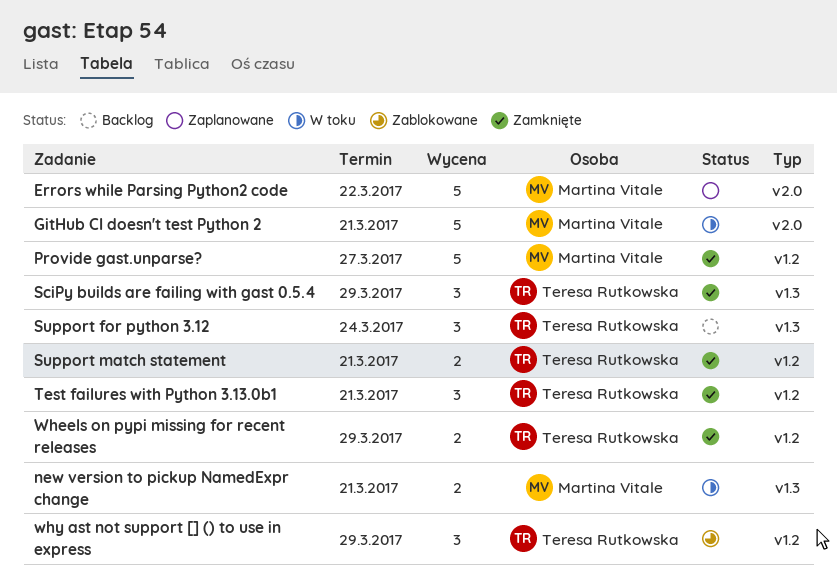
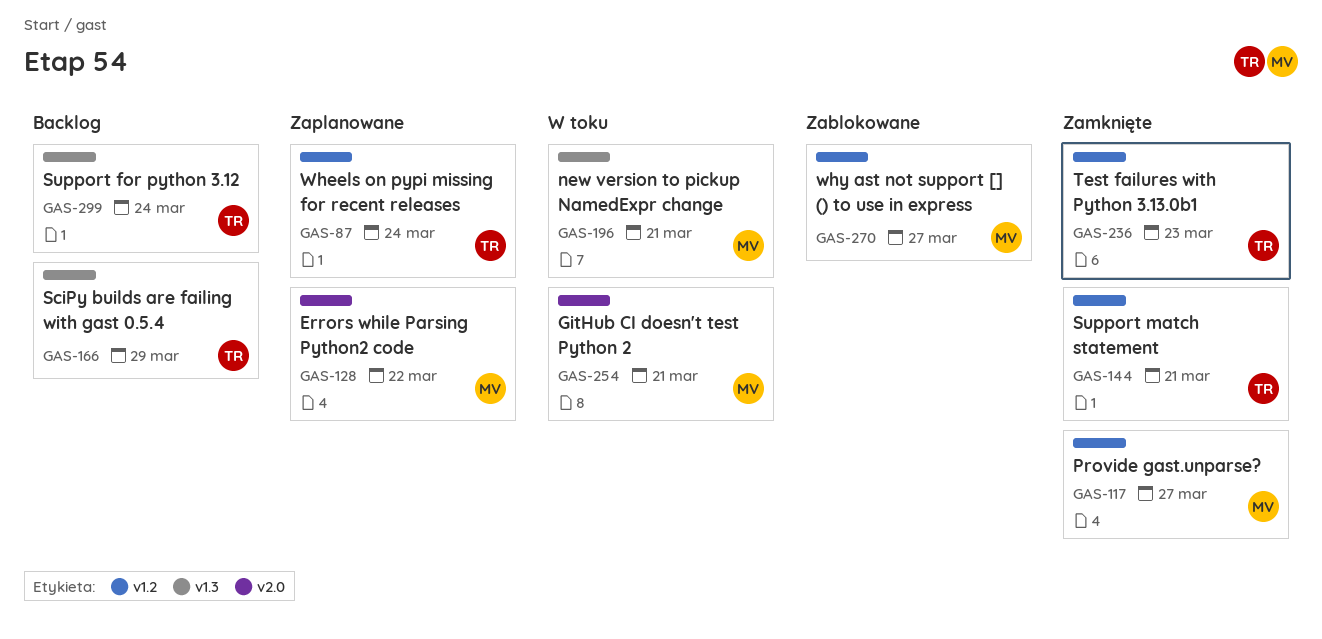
SciPy builds are failing with gast 0.5.4, status: Zamknięte -> Backlog
Test failures with Python 3.13.0b1, due: Mar 21 -> Mar 23
Wheels on pypi missing for recent releases, status: Zamknięte -> Zaplanowane
Wheels on pypi missing for recent releases, due: Mar 29 -> Mar 24
why ast not support [] () to use in express, owner: Teresa Rutkowska -> Martina Vitale
why ast not support [] () to use in express, due: Mar 29 -> Mar 27

